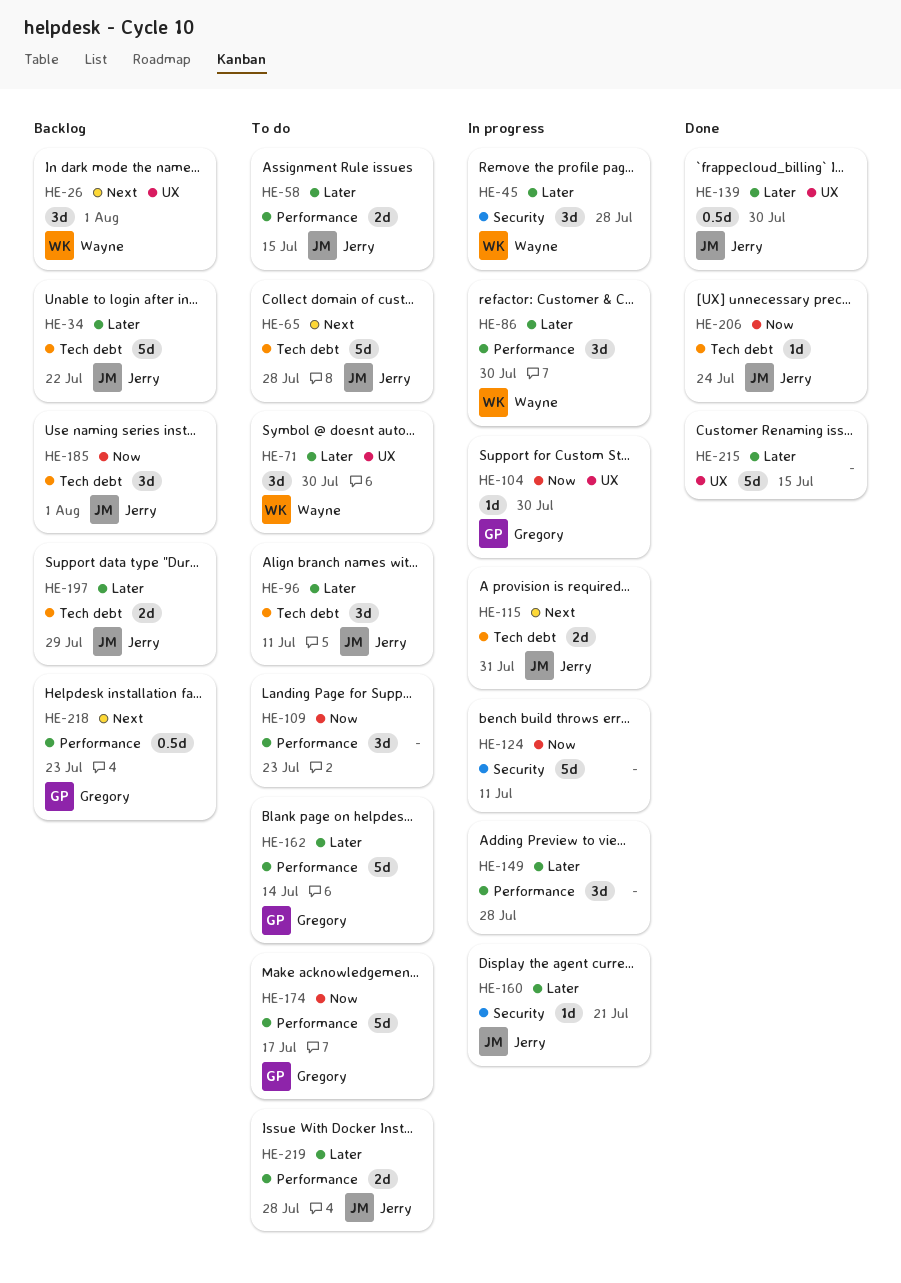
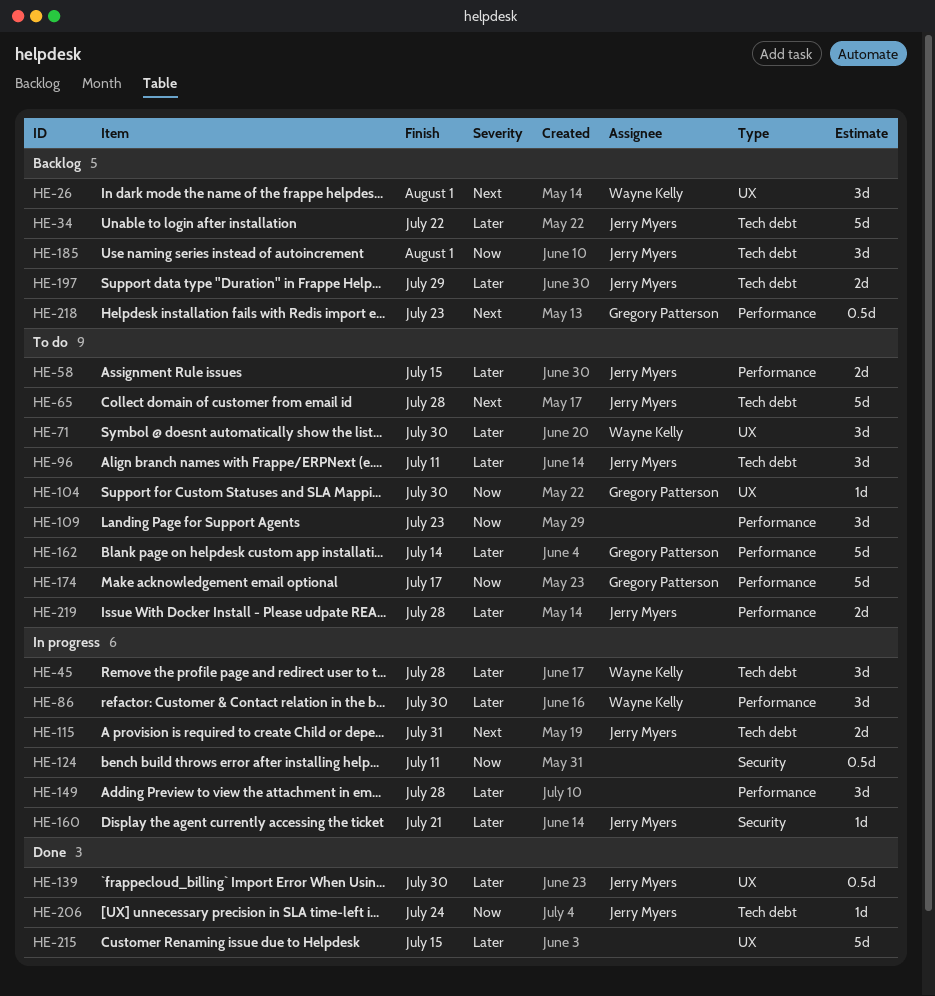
HE-45, label: Security -> Tech debt
HE-104, status: In progress -> To do
HE-124, estimate: 5d -> 0.5d

